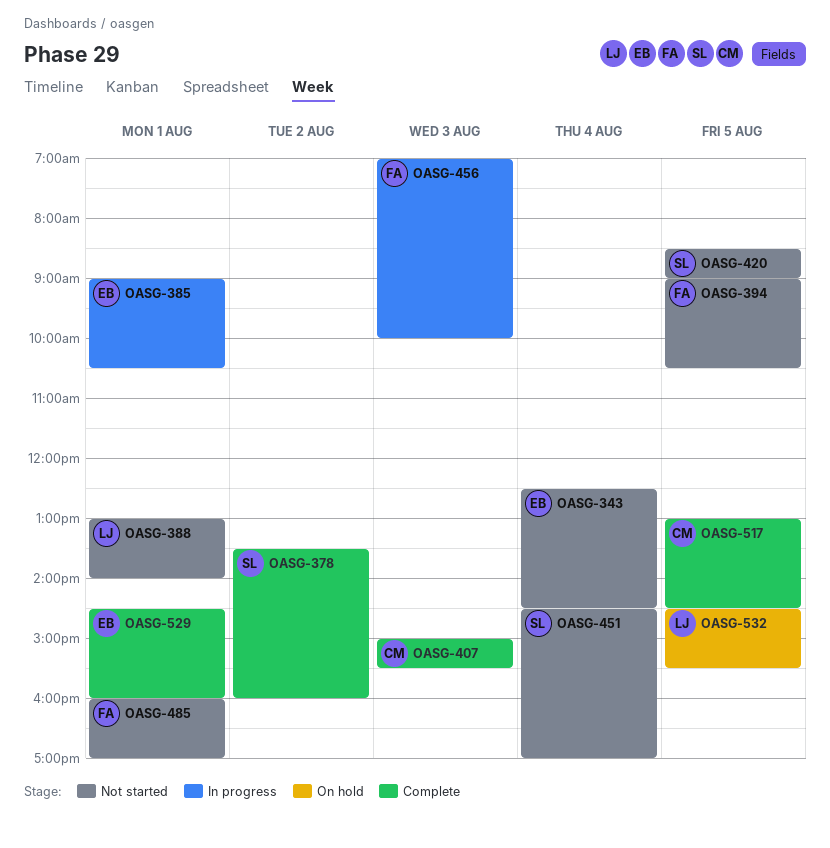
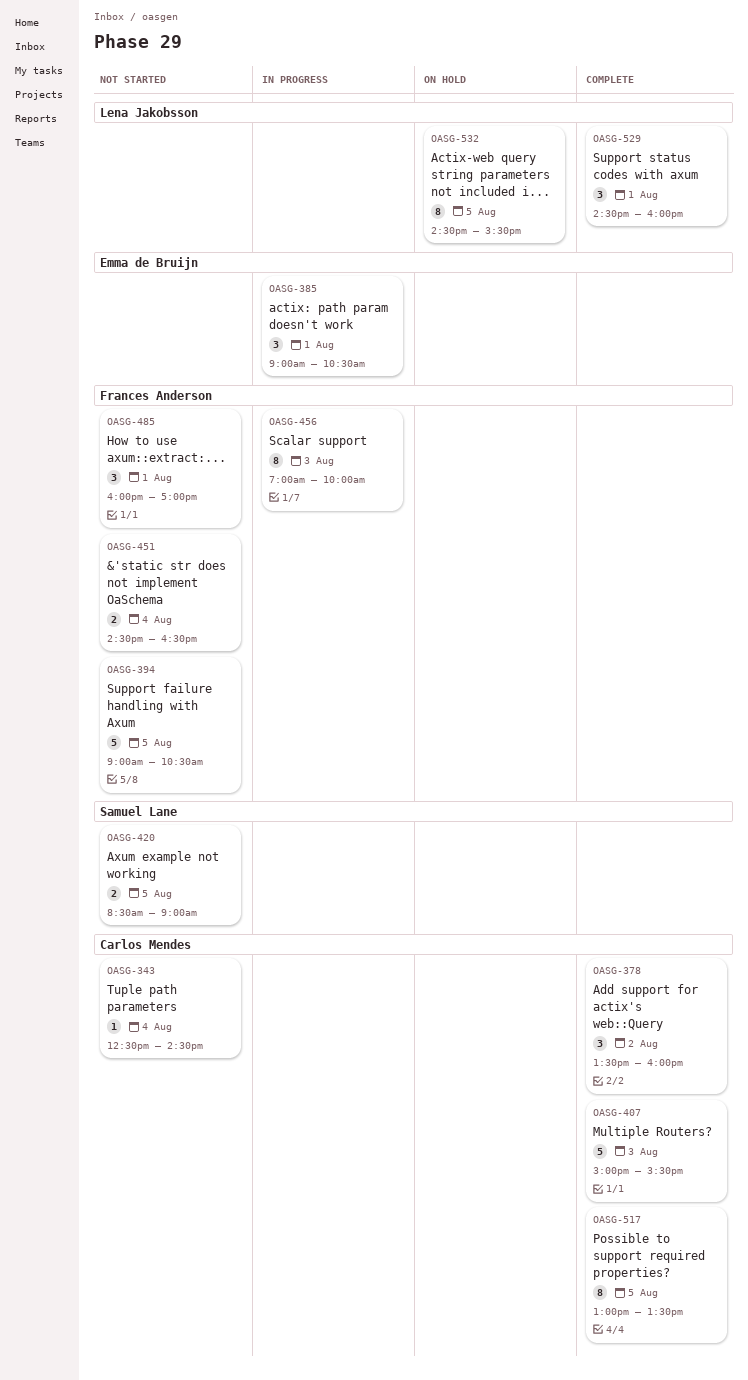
OASG-343, owner: Emma de Bruijn -> Carlos Mendes
OASG-378, owner: Samuel Lane -> Carlos Mendes
OASG-388: present -> none
OASG-451, owner: Samuel Lane -> Frances Anderson
OASG-451, ends: 17:00 -> 16:30
OASG-517, ends: 14:30 -> 13:30
OASG-529, owner: Emma de Bruijn -> Lena Jakobsson

